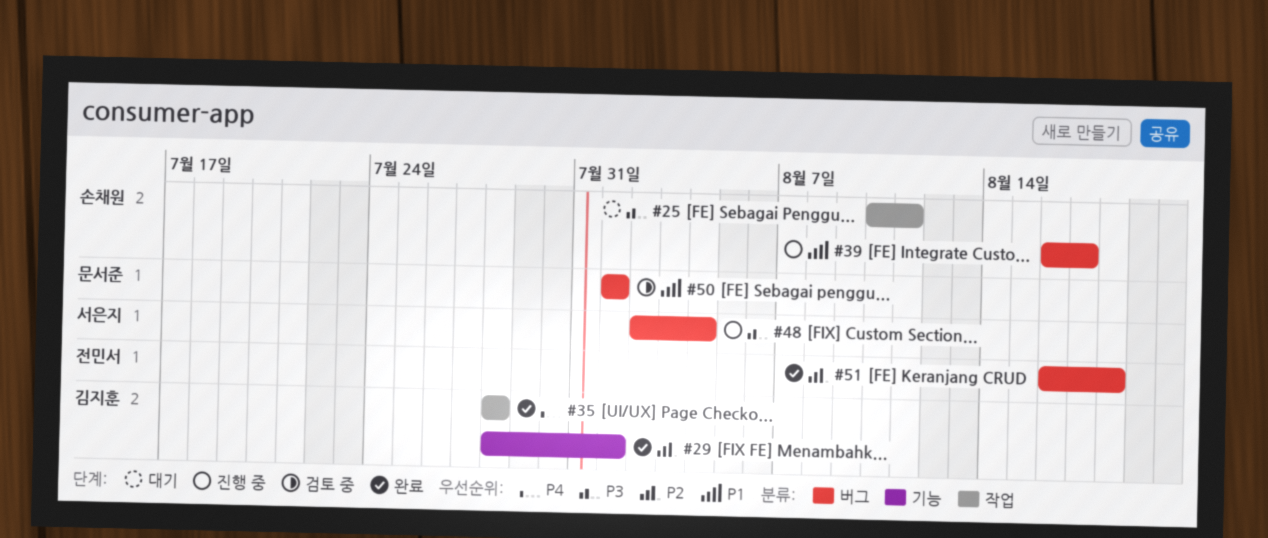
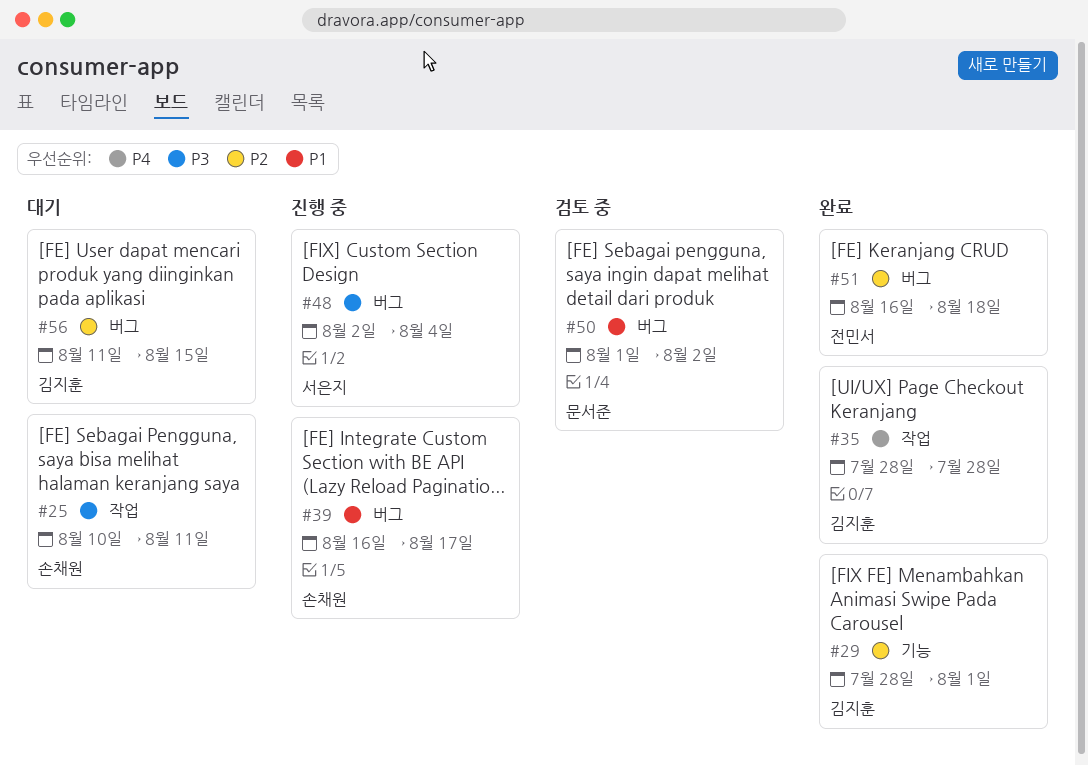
#50, due: Aug 1 -> Aug 2
#56: none -> present

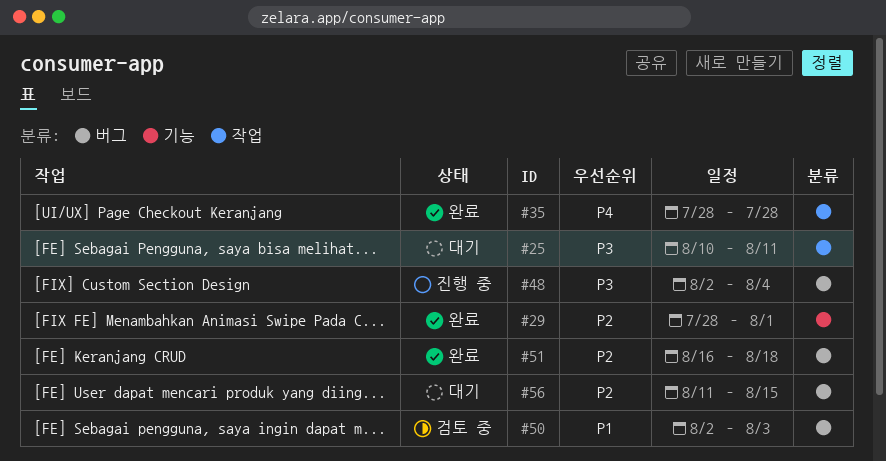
#39: present -> none
#50, start: Aug 1 -> Aug 2
#50, due: Aug 2 -> Aug 3

